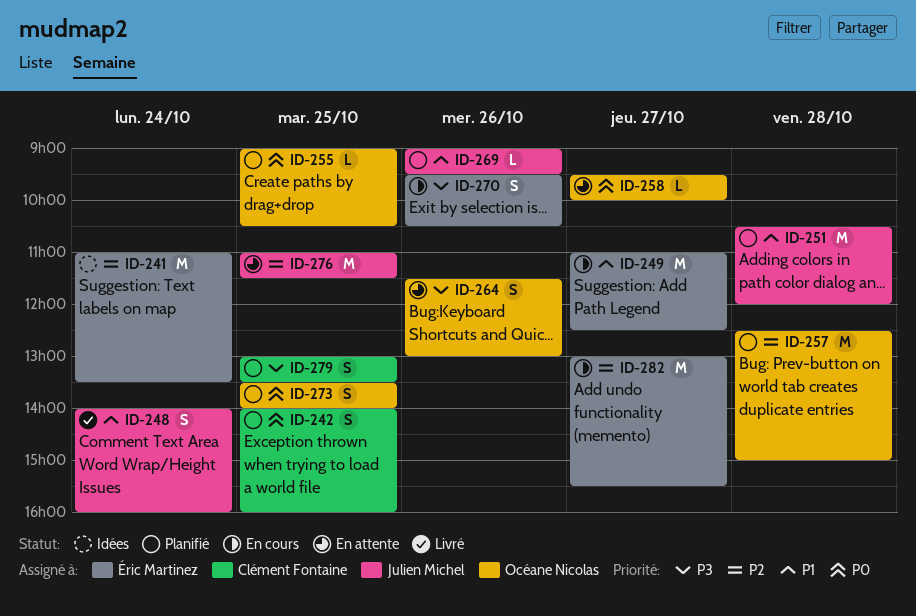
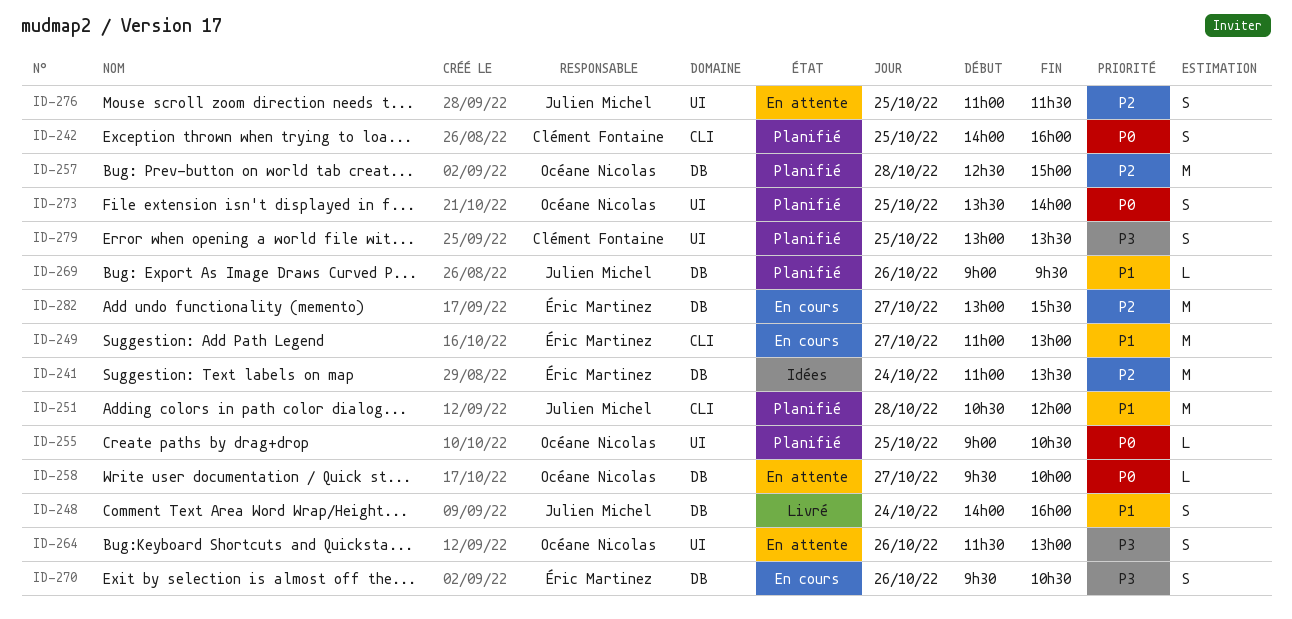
ID-249, ends: 12:30 -> 13:00
ID-276, estimate: M -> S

